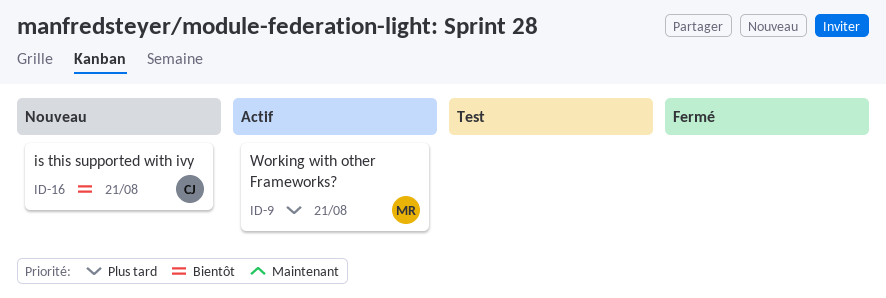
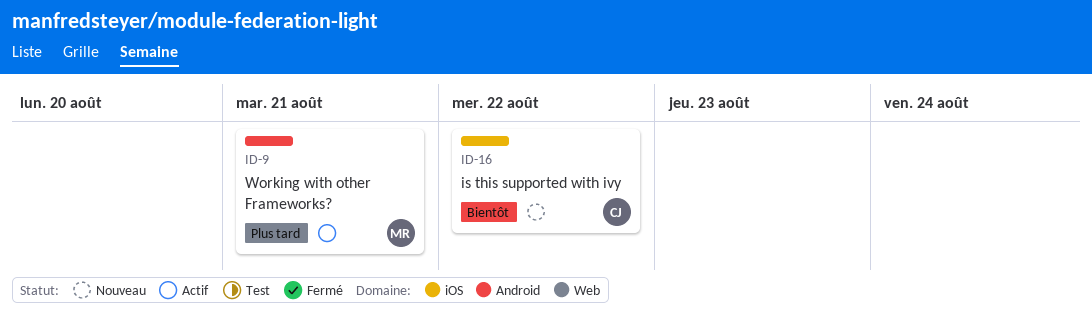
ID-16, due: Aug 21 -> Aug 22

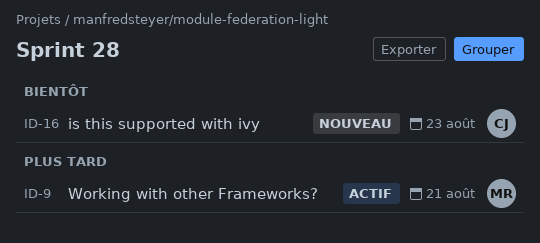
ID-16, due: Aug 22 -> Aug 23

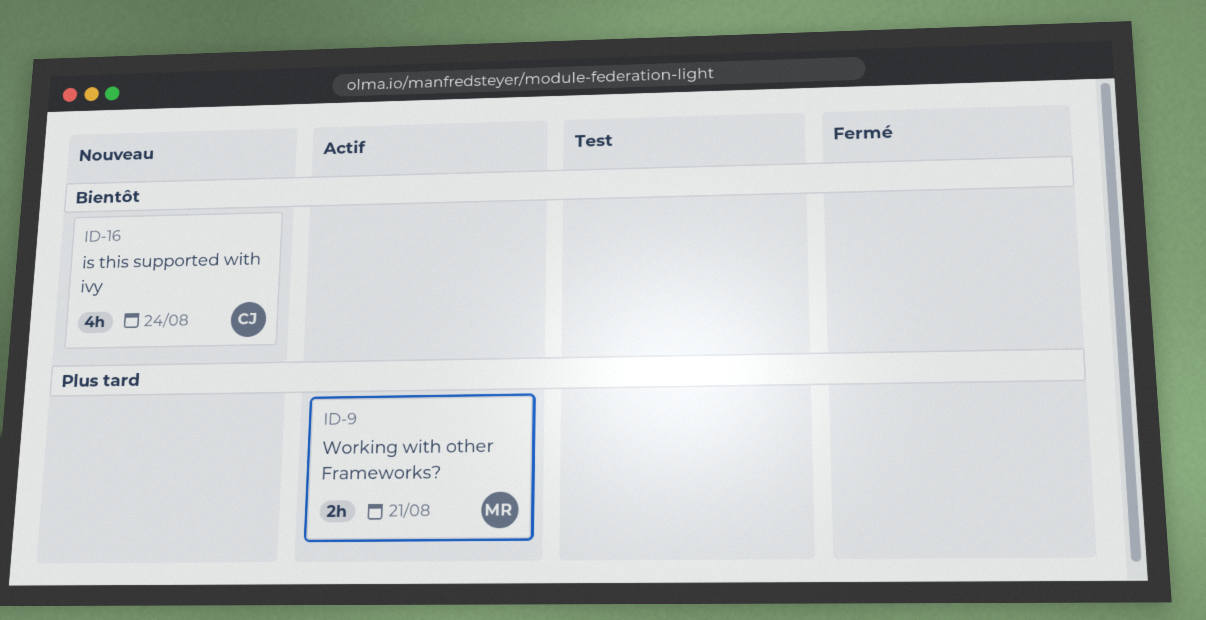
ID-16, due: Aug 23 -> Aug 24

